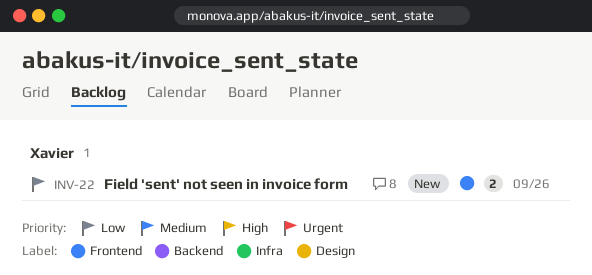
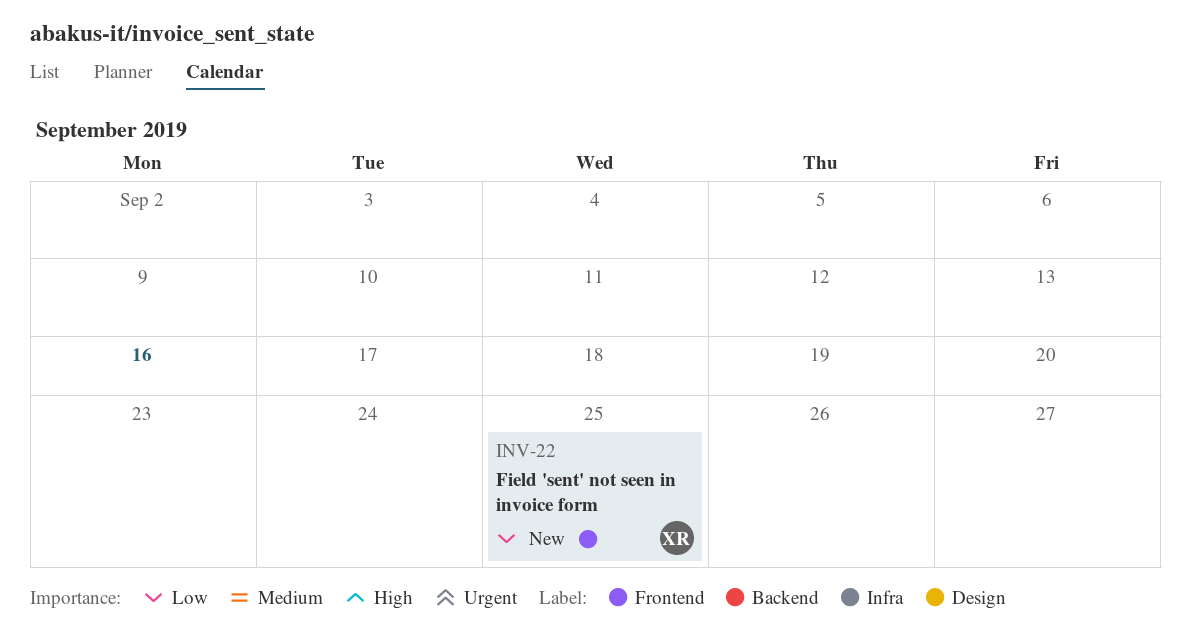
INV-22, due: Sep 26 -> Sep 25

